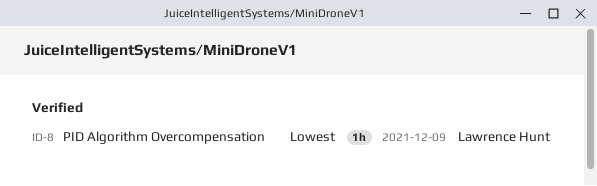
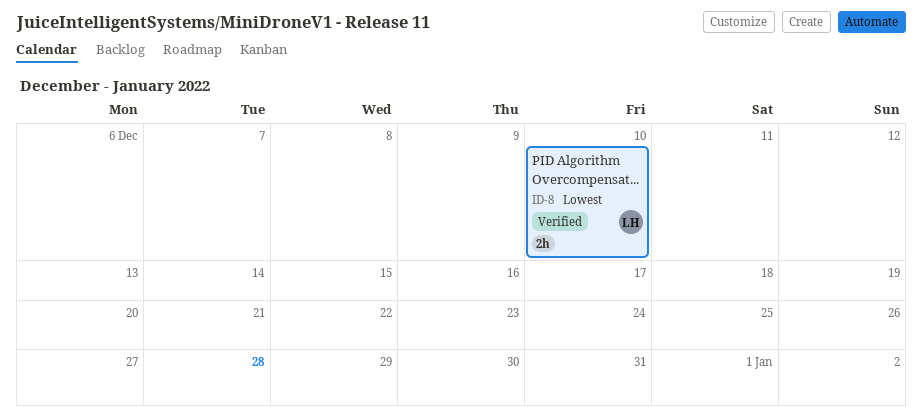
ID-8, estimate: 1h -> 2h
ID-8, due: Dec 9 -> Dec 10

